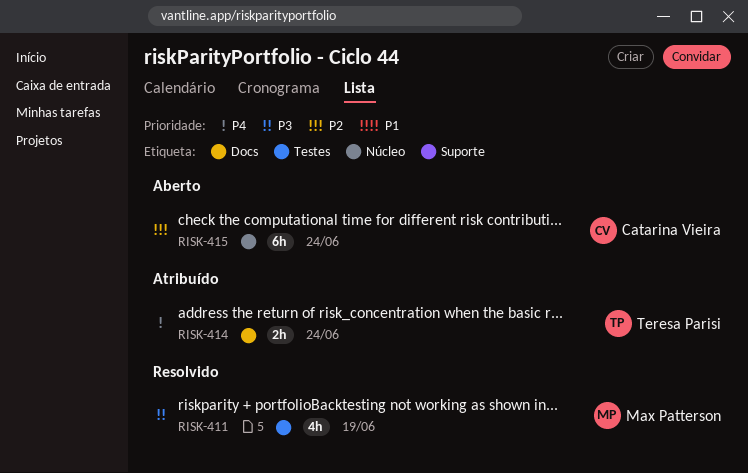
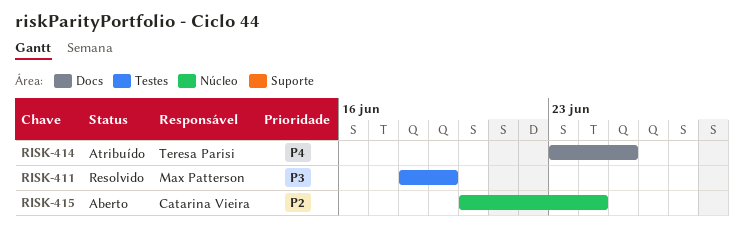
RISK-414, due: Jun 24 -> Jun 25

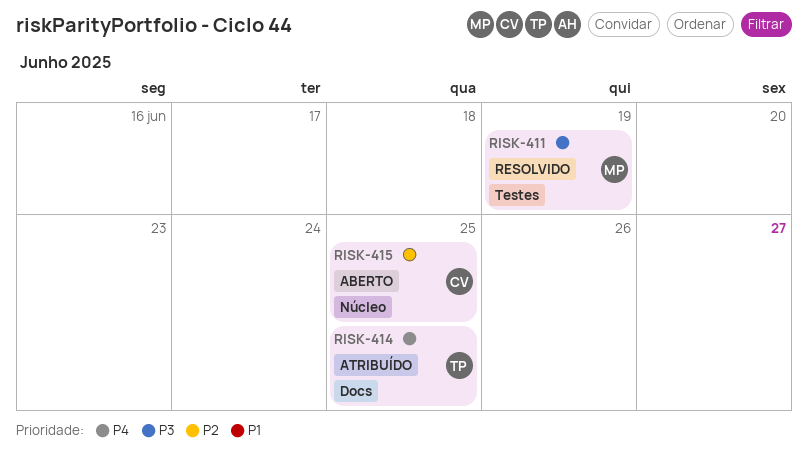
RISK-415, due: Jun 24 -> Jun 25

